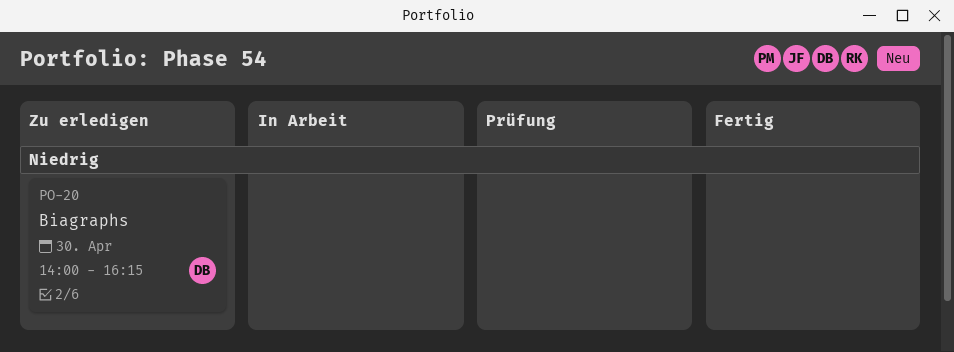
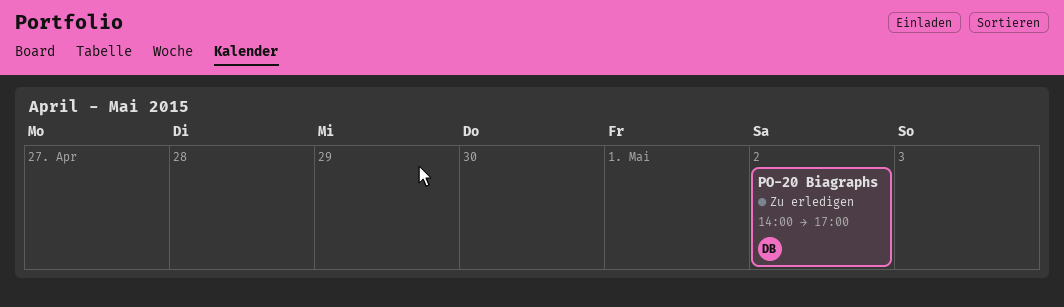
PO-20, day: Apr 30 -> May 2
PO-20, ends: 16:15 -> 17:00

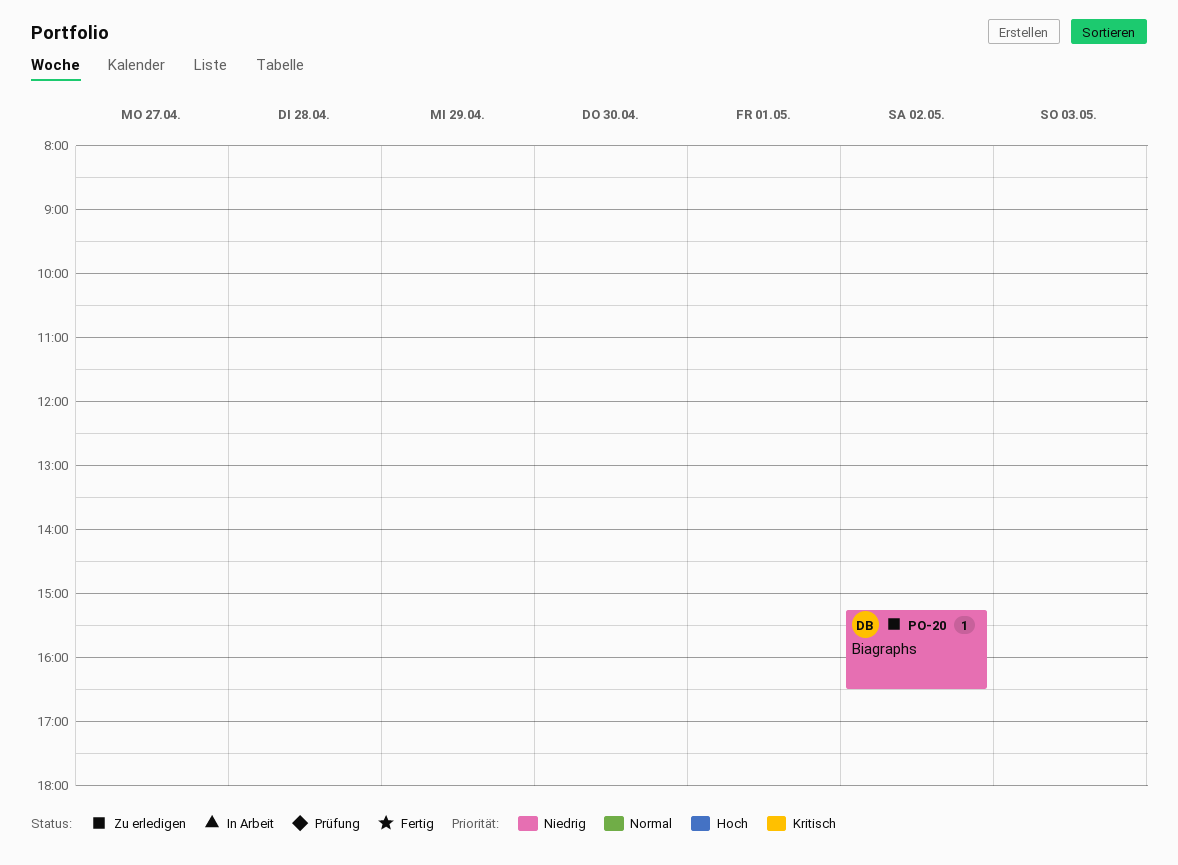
PO-20, begins: 14:00 -> 15:15
PO-20, ends: 17:00 -> 16:30

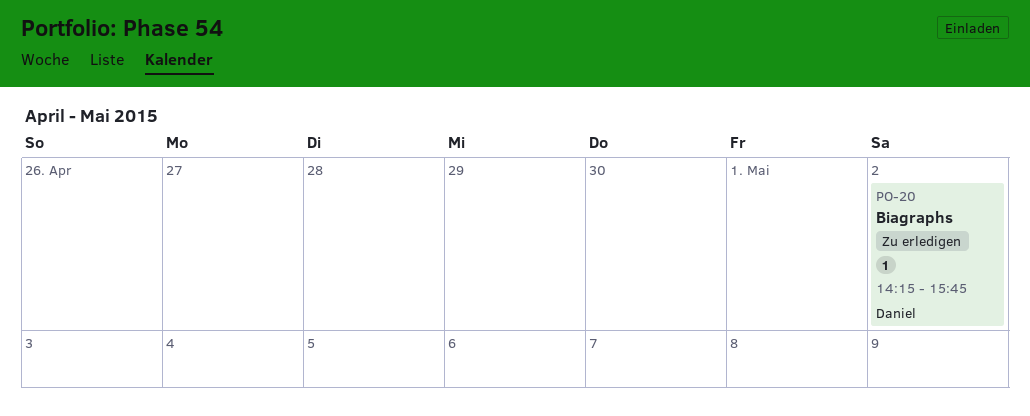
PO-20, begins: 15:15 -> 14:15
PO-20, ends: 16:30 -> 15:45

